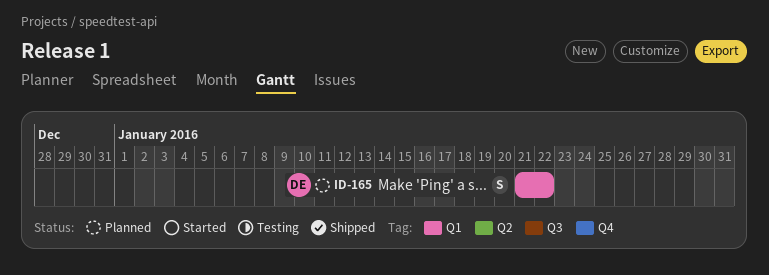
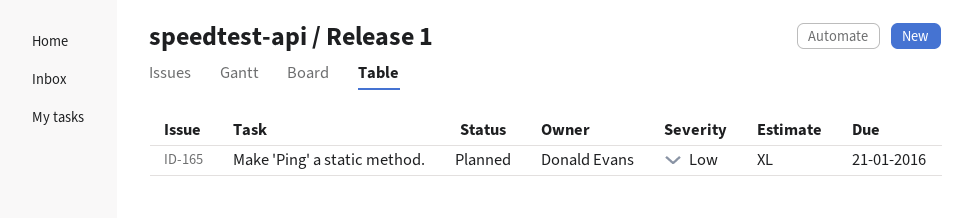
ID-165, estimate: S -> XL
ID-165, due: Jan 22 -> Jan 21

